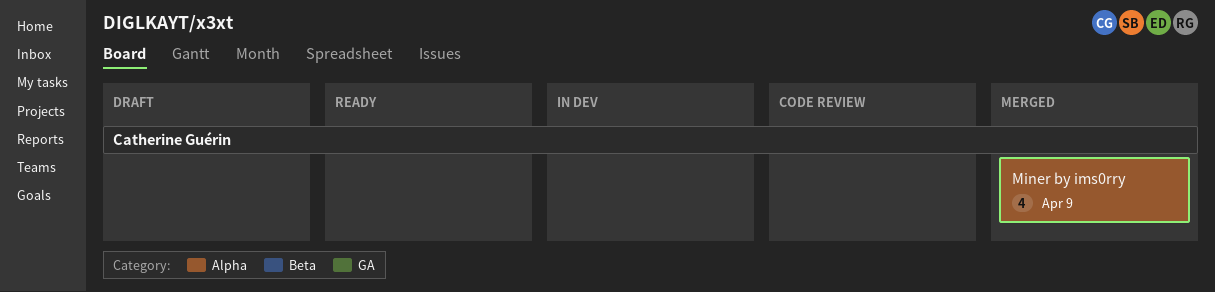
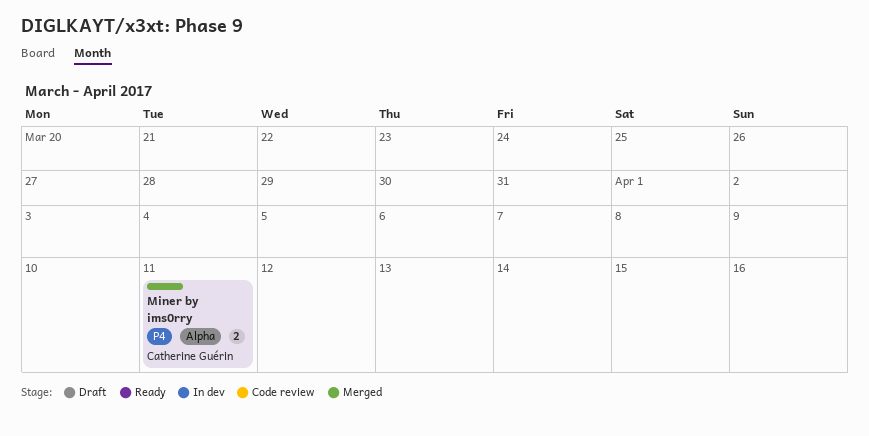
Miner by ims0rry, estimate: 4 -> 2
Miner by ims0rry, due: Apr 9 -> Apr 11

